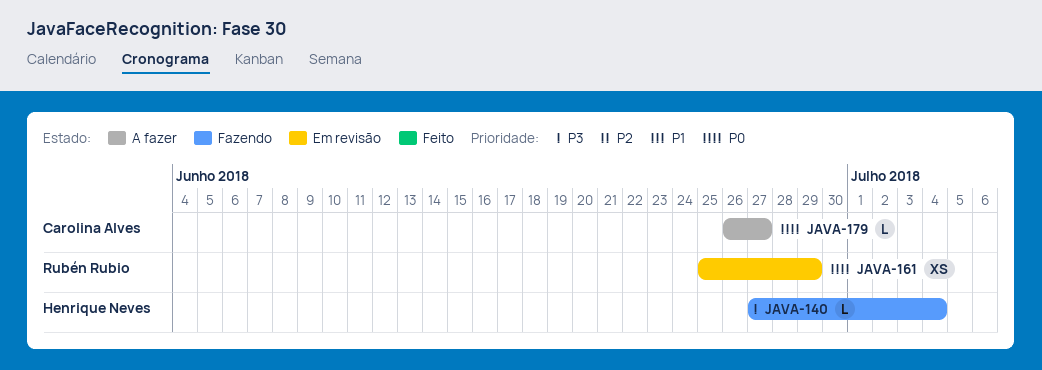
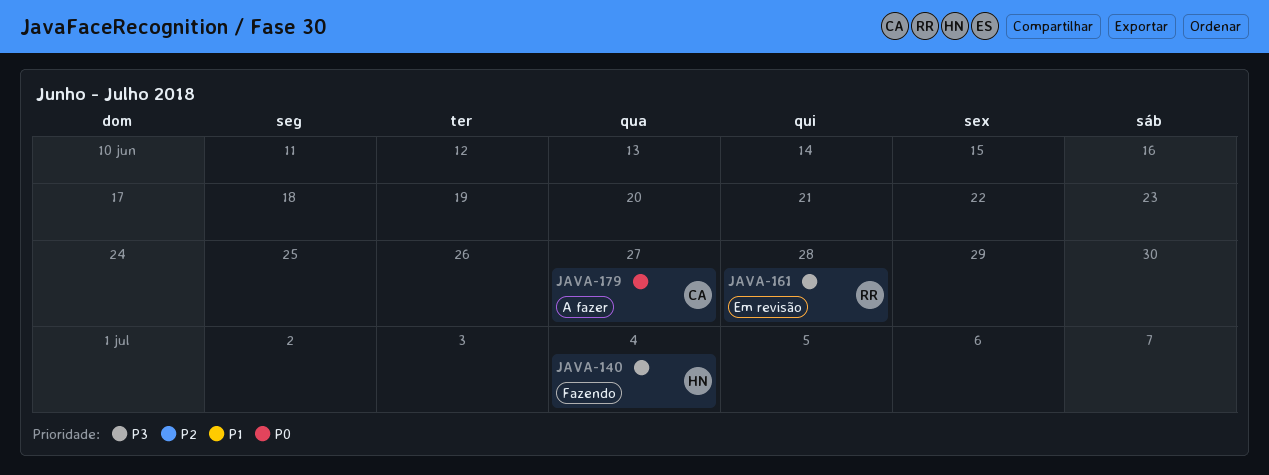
JAVA-161, priority: P0 -> P3
JAVA-161, due: Jun 29 -> Jun 28

